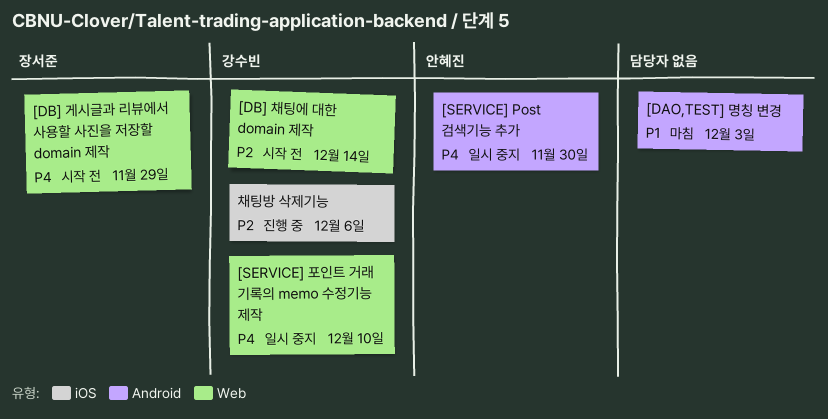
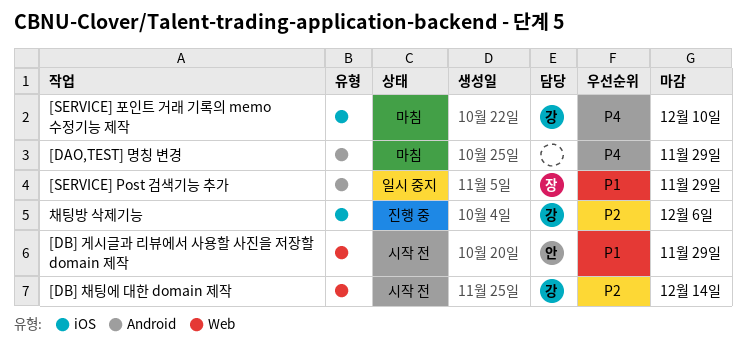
[DAO,TEST] 명칭 변경, priority: P1 -> P4
[DAO,TEST] 명칭 변경, due: Dec 3 -> Nov 29
[DB] 게시글과 리뷰에서 사용할 사진을 저장할 domain 제작, owner: 장서준 -> 안혜진
[DB] 게시글과 리뷰에서 사용할 사진을 저장할 domain 제작, priority: P4 -> P1
[SERVICE] Post 검색기능 추가, owner: 안혜진 -> 장서준
[SERVICE] Post 검색기능 추가, priority: P4 -> P1
[SERVICE] Post 검색기능 추가, due: Nov 30 -> Nov 29
[SERVICE] 포인트 거래 기록의 memo 수정기능 제작, status: 일시 중지 -> 마침
[SERVICE] 포인트 거래 기록의 memo 수정기능 제작, label: Web -> iOS

